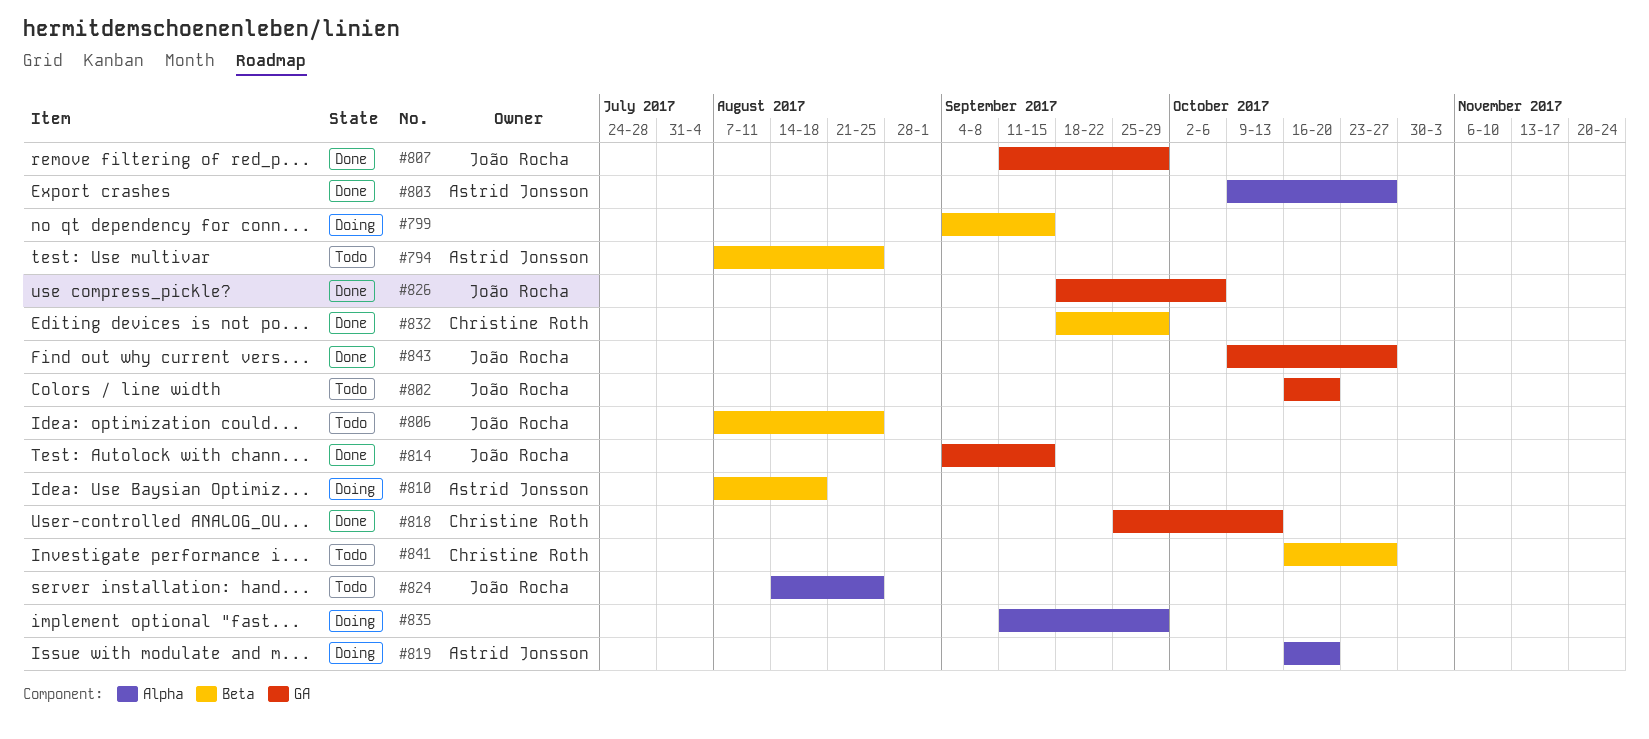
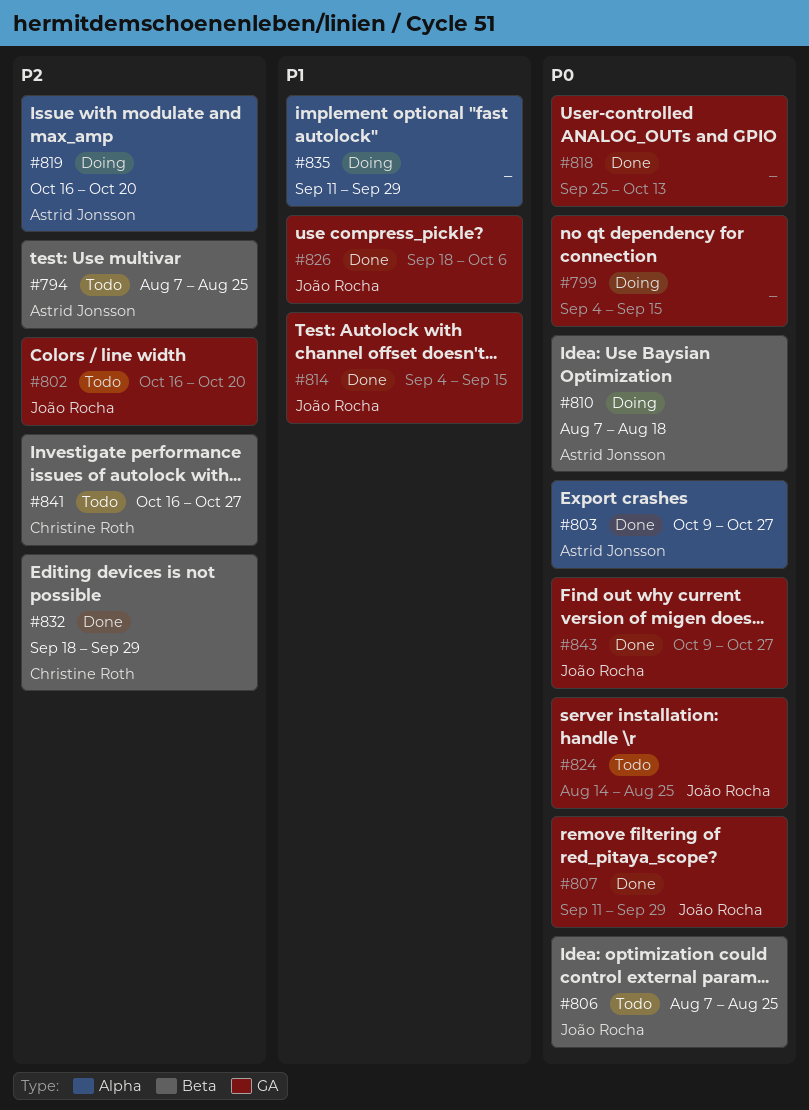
#799, label: Beta -> GA
#818, owner: Christine Roth -> none
#824, label: Alpha -> GA

